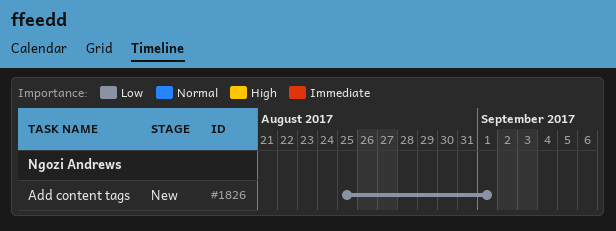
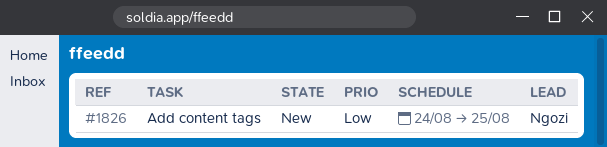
#1826, start: Aug 25 -> Aug 24
#1826, due: Sep 1 -> Aug 25

